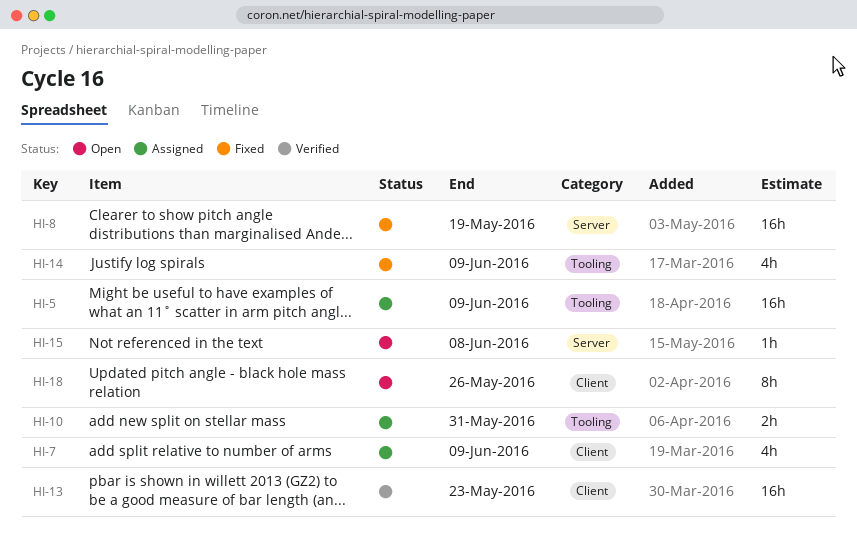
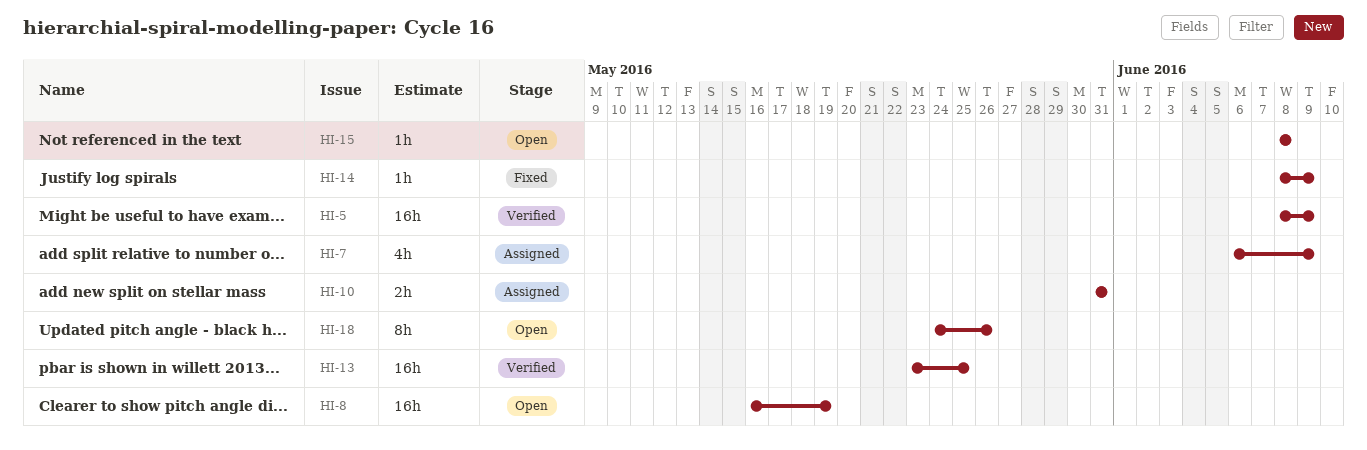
HI-5, status: Assigned -> Verified
HI-8, status: Fixed -> Open
HI-13, due: May 23 -> May 25
HI-14, estimate: 4h -> 1h

